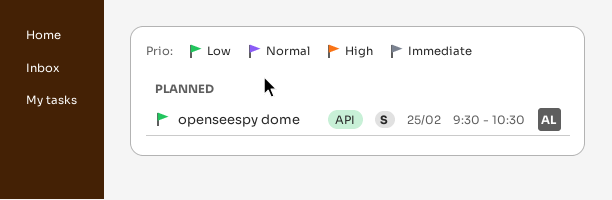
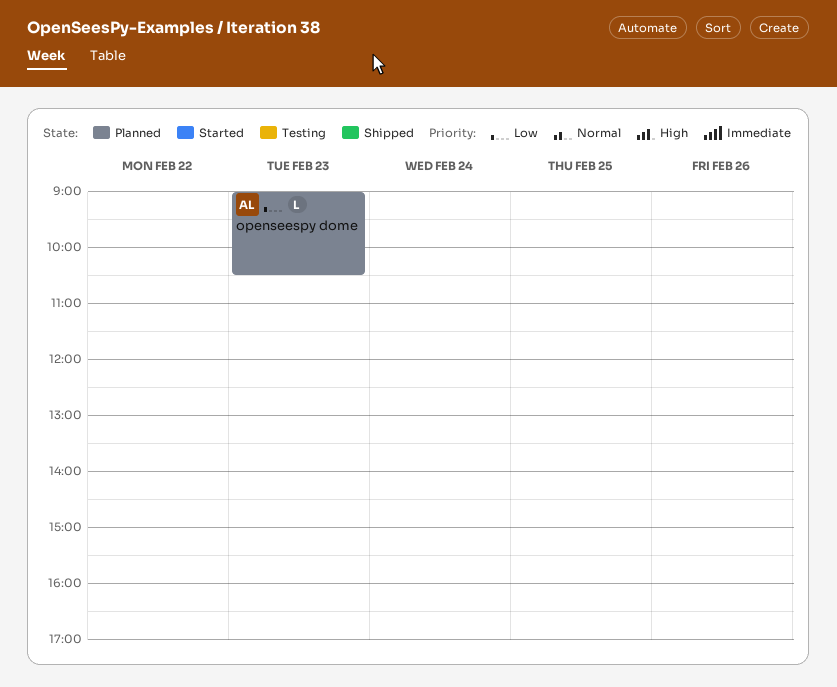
openseespy dome, estimate: S -> L
openseespy dome, day: Feb 25 -> Feb 23
openseespy dome, begins: 09:30 -> 09:00

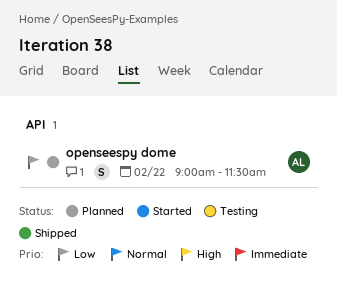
openseespy dome, estimate: L -> S
openseespy dome, day: Feb 23 -> Feb 22
openseespy dome, ends: 10:30 -> 11:30

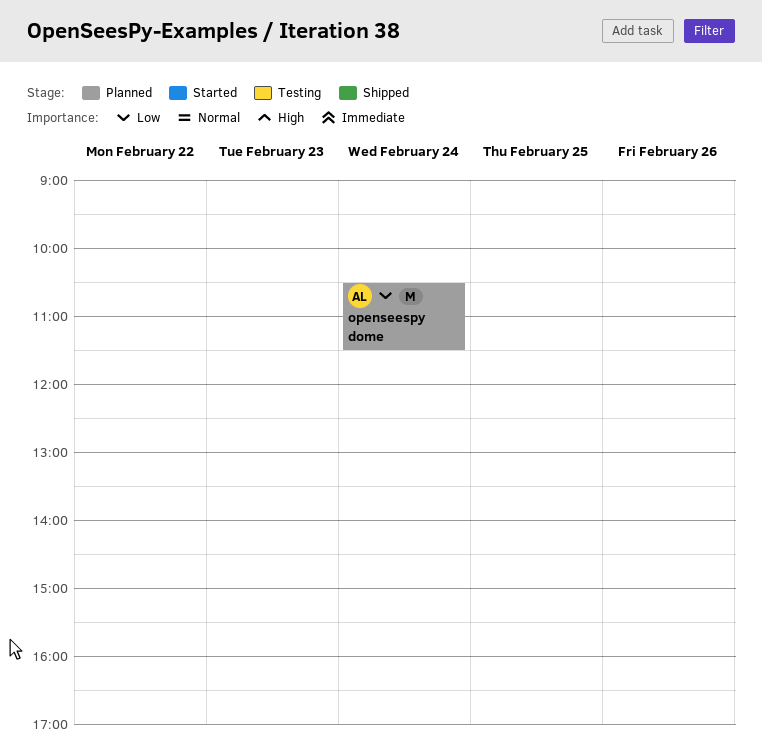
openseespy dome, estimate: S -> M
openseespy dome, day: Feb 22 -> Feb 24
openseespy dome, begins: 09:00 -> 10:30

